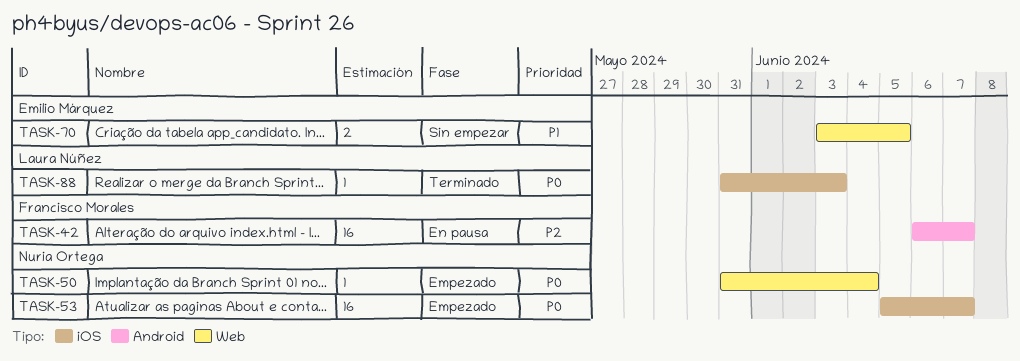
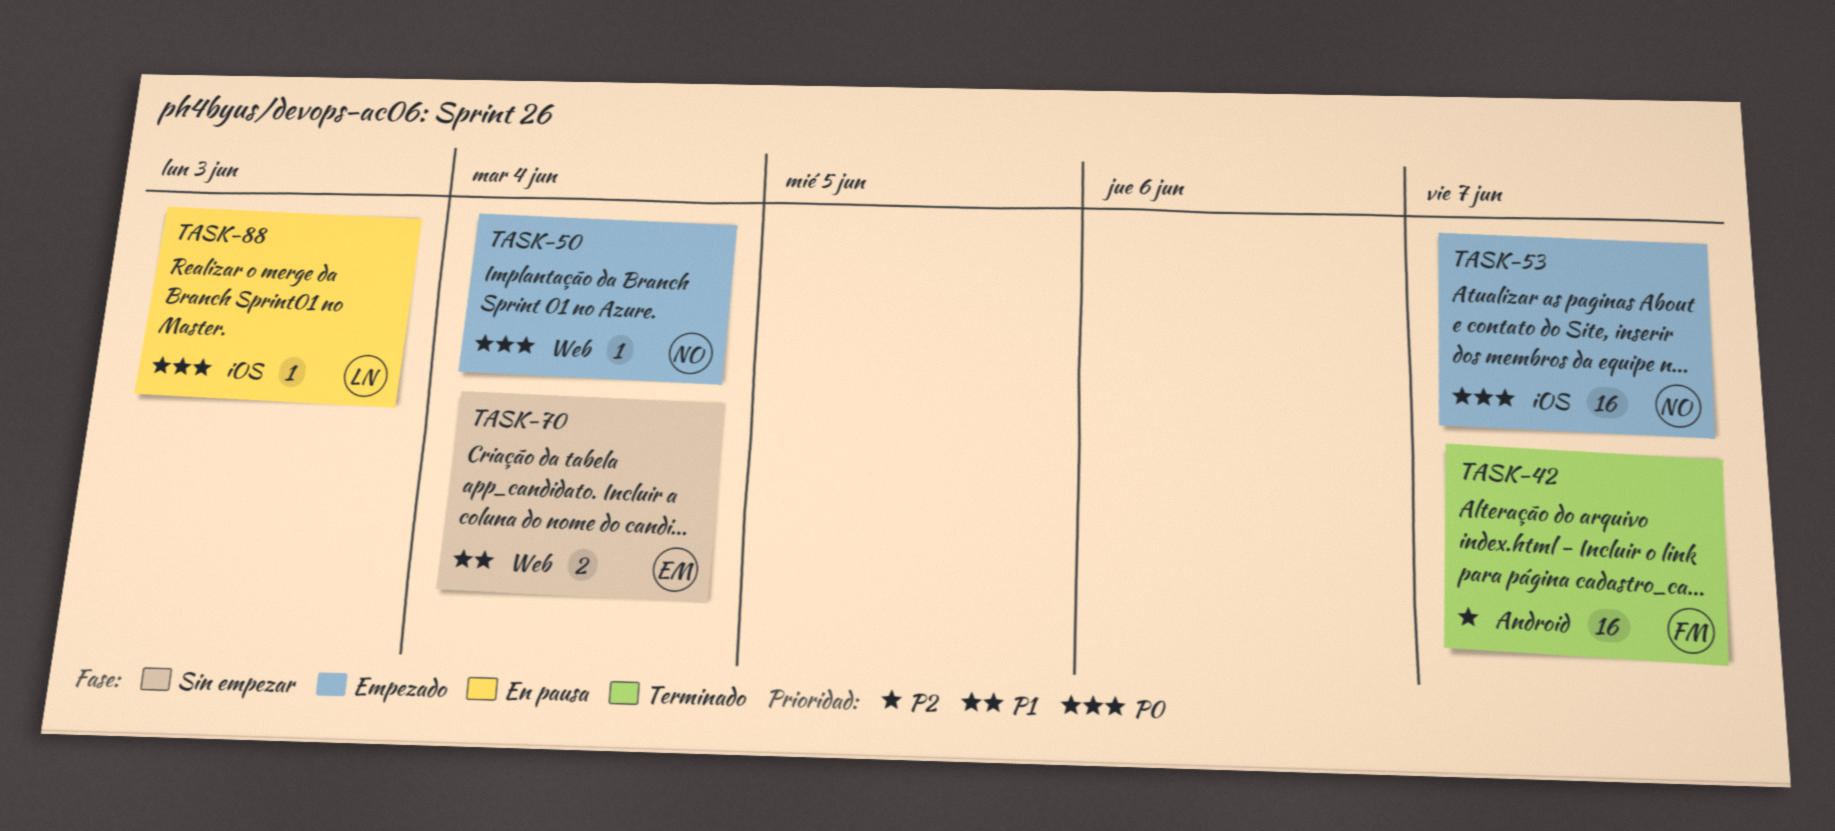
TASK-42, status: En pausa -> Terminado
TASK-70, due: Jun 5 -> Jun 4
TASK-88, status: Terminado -> En pausa

